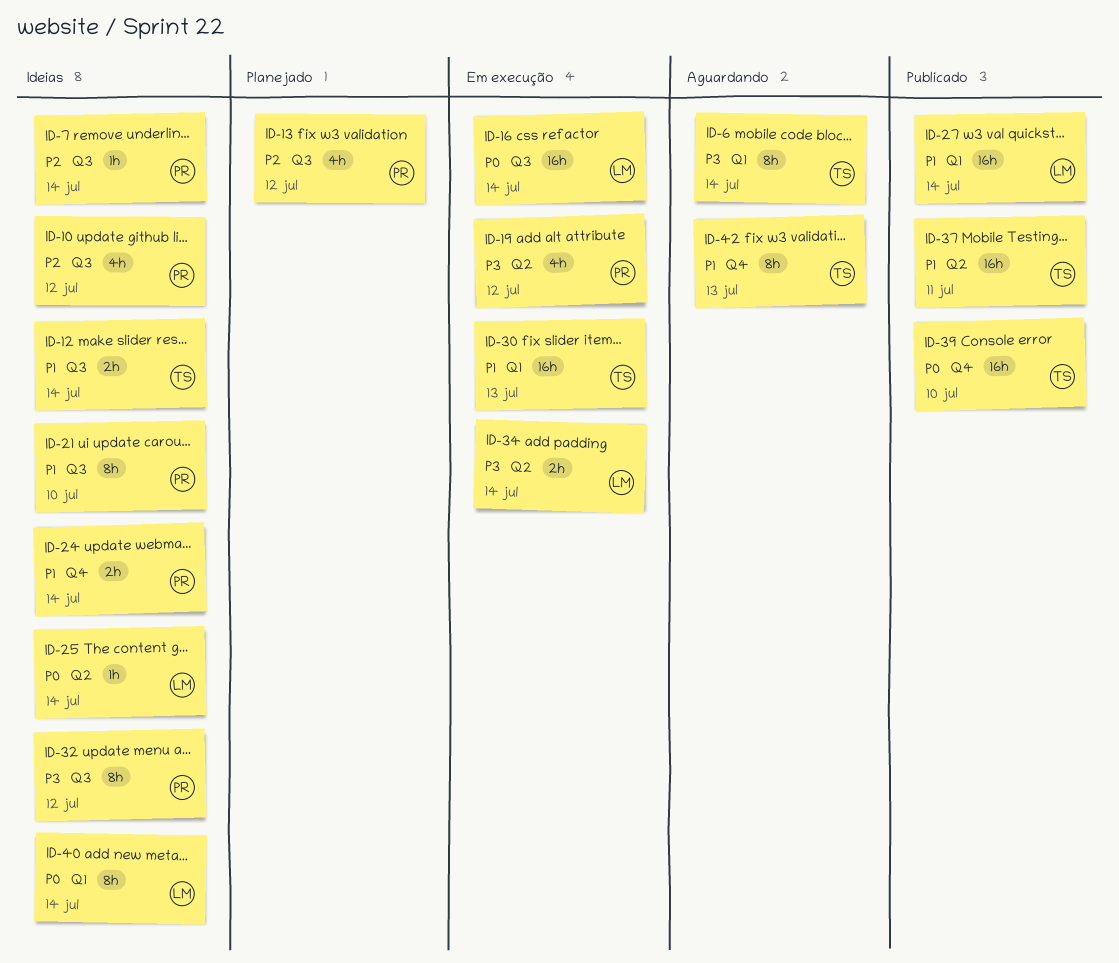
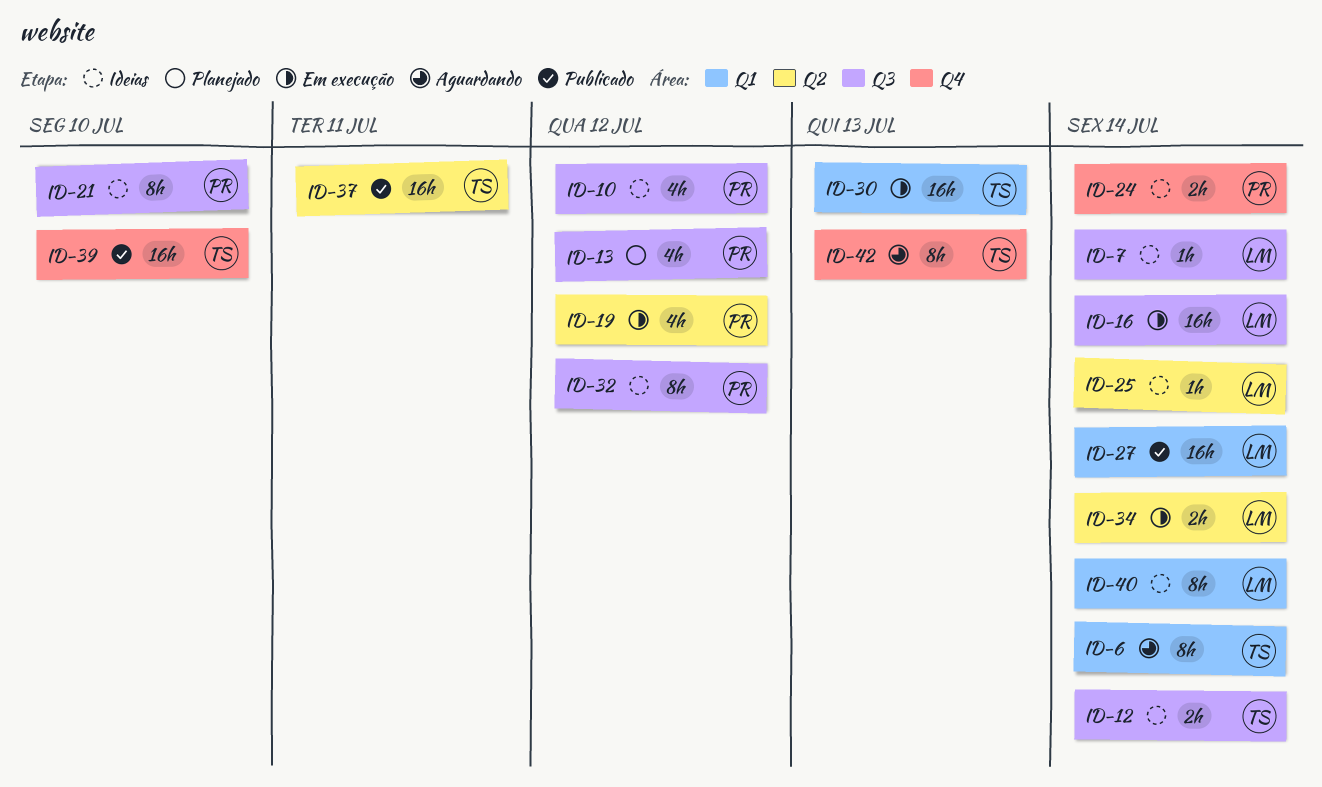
ID-7, owner: PR -> LM

